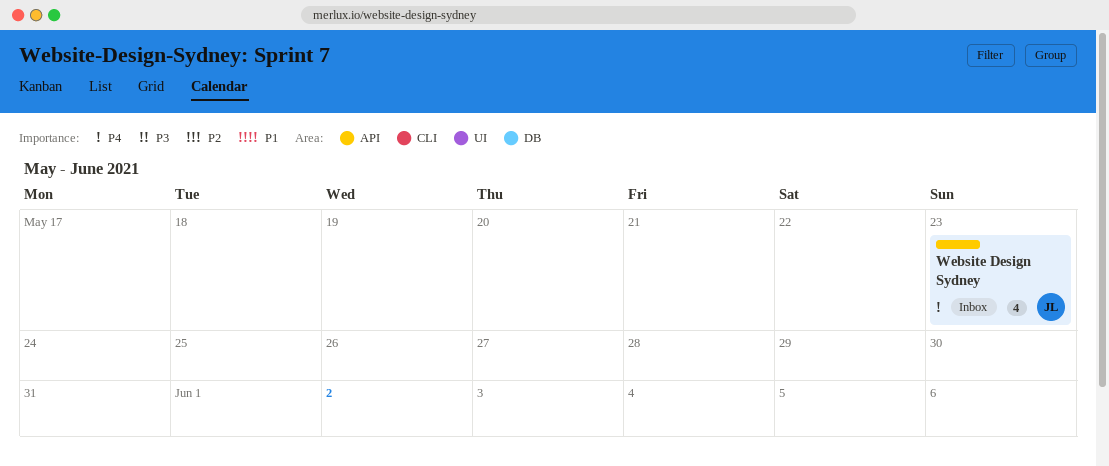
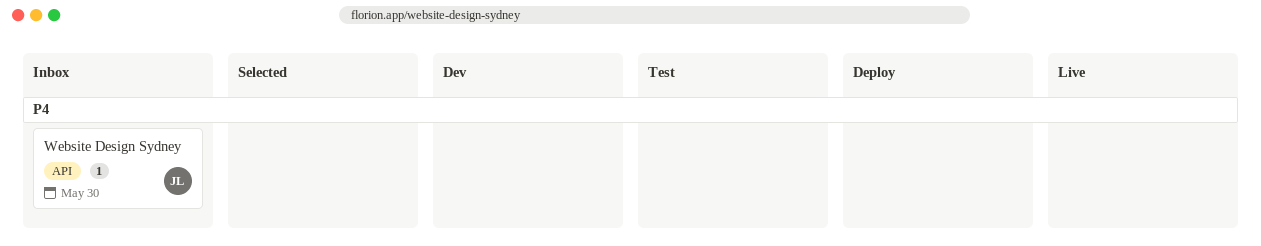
Website Design Sydney, estimate: 4 -> 1
Website Design Sydney, due: May 23 -> May 30

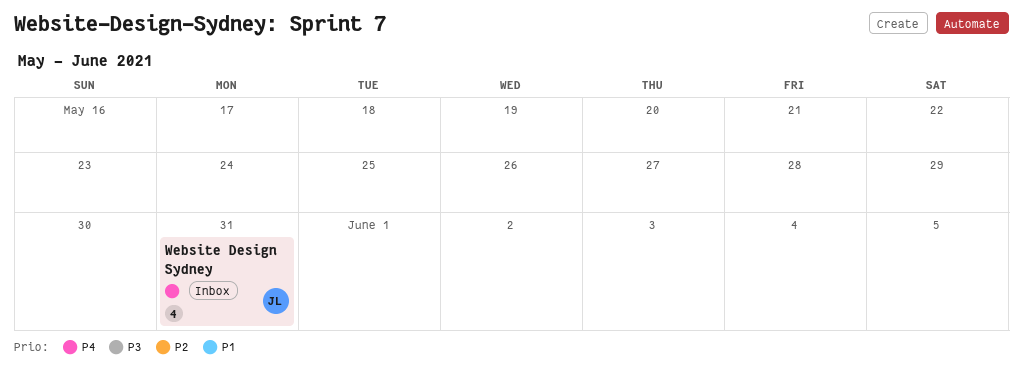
Website Design Sydney, estimate: 1 -> 4
Website Design Sydney, due: May 30 -> May 31

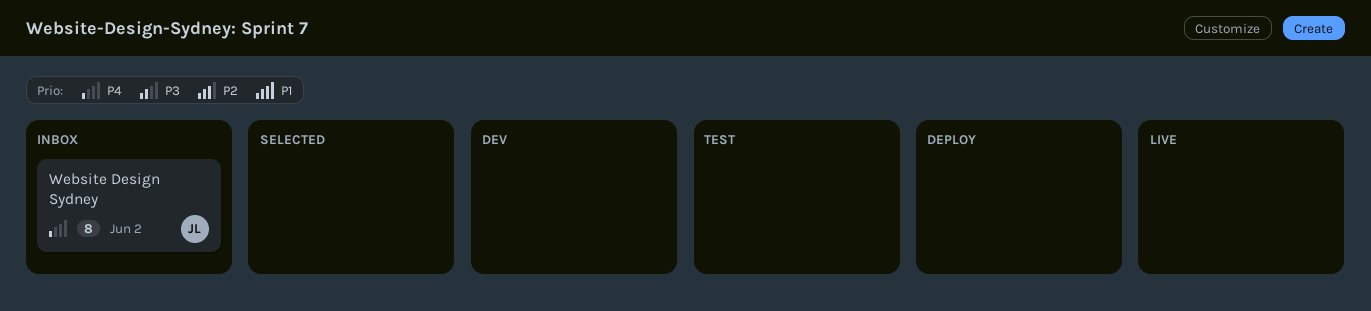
Website Design Sydney, estimate: 4 -> 8
Website Design Sydney, due: May 31 -> Jun 2

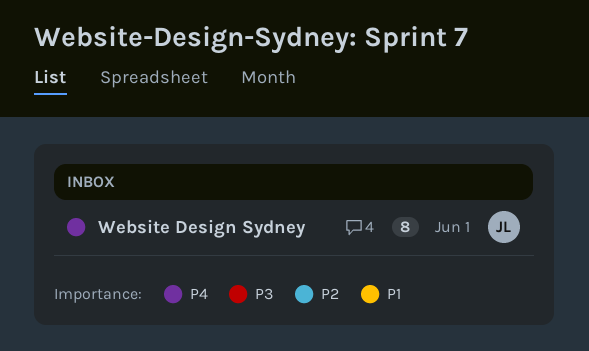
Website Design Sydney, due: Jun 2 -> Jun 1

